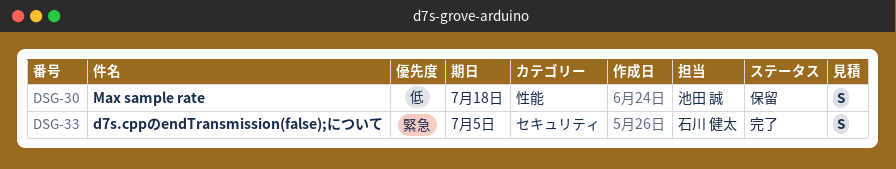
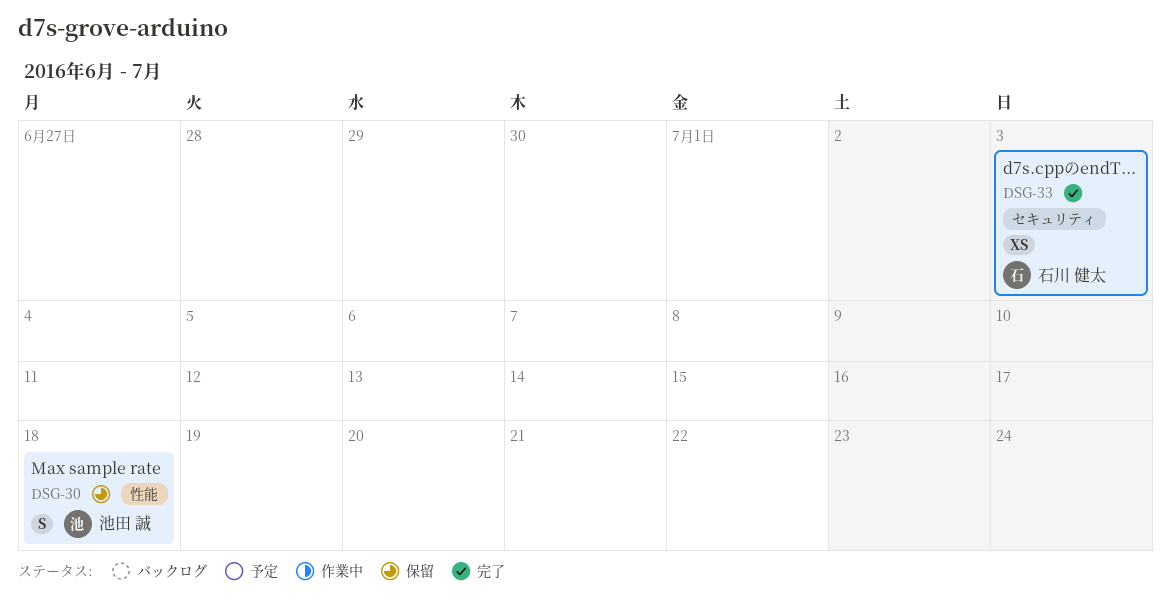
DSG-33, estimate: S -> XS
DSG-33, due: Jul 5 -> Jul 3

